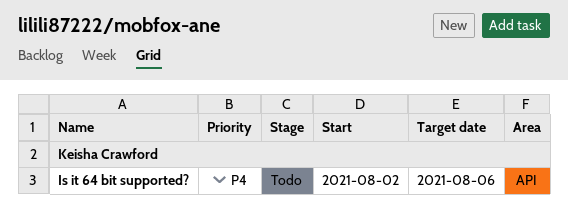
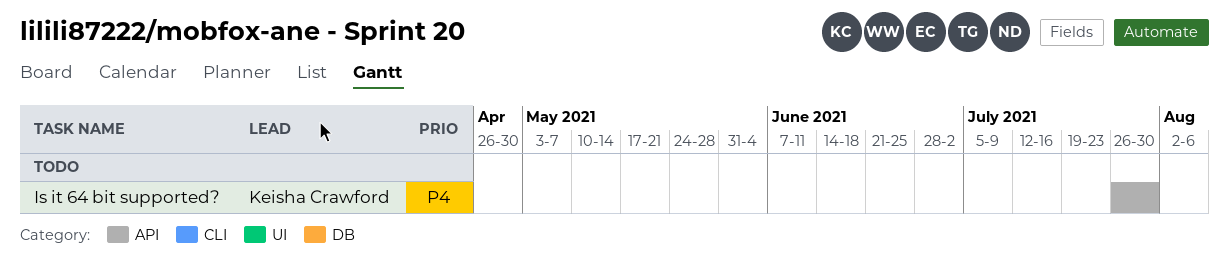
Is it 64 bit supported?, start: Aug 2 -> Jul 26
Is it 64 bit supported?, due: Aug 6 -> Jul 30

